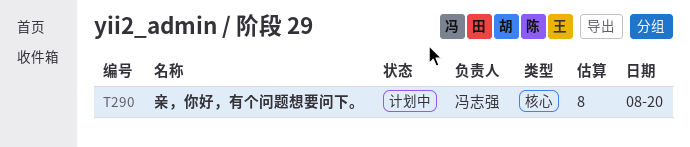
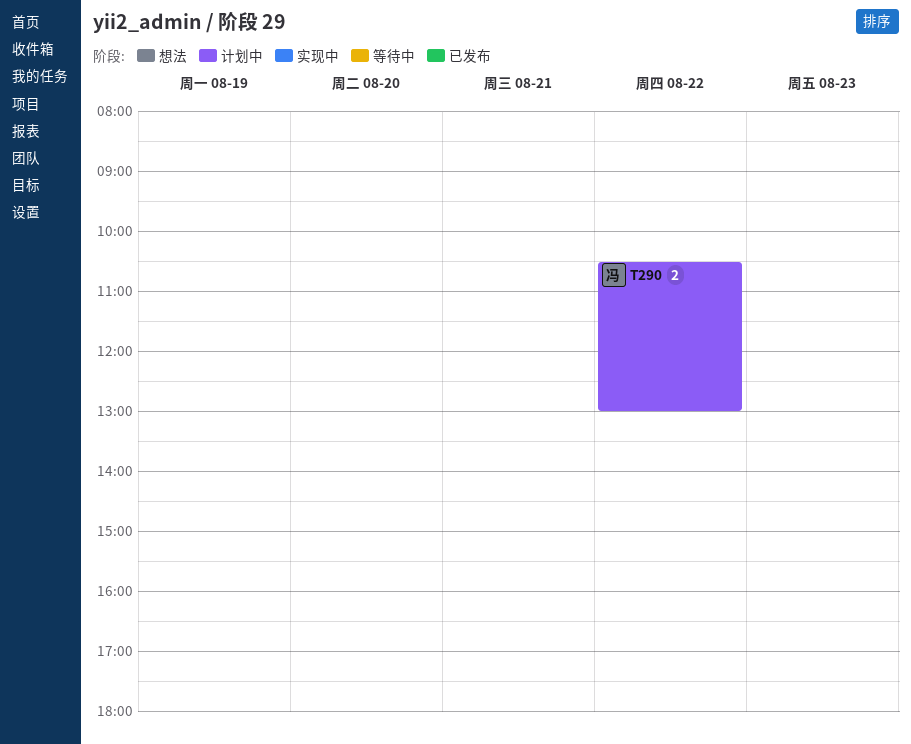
T290, estimate: 8 -> 2
T290, day: Aug 20 -> Aug 22

